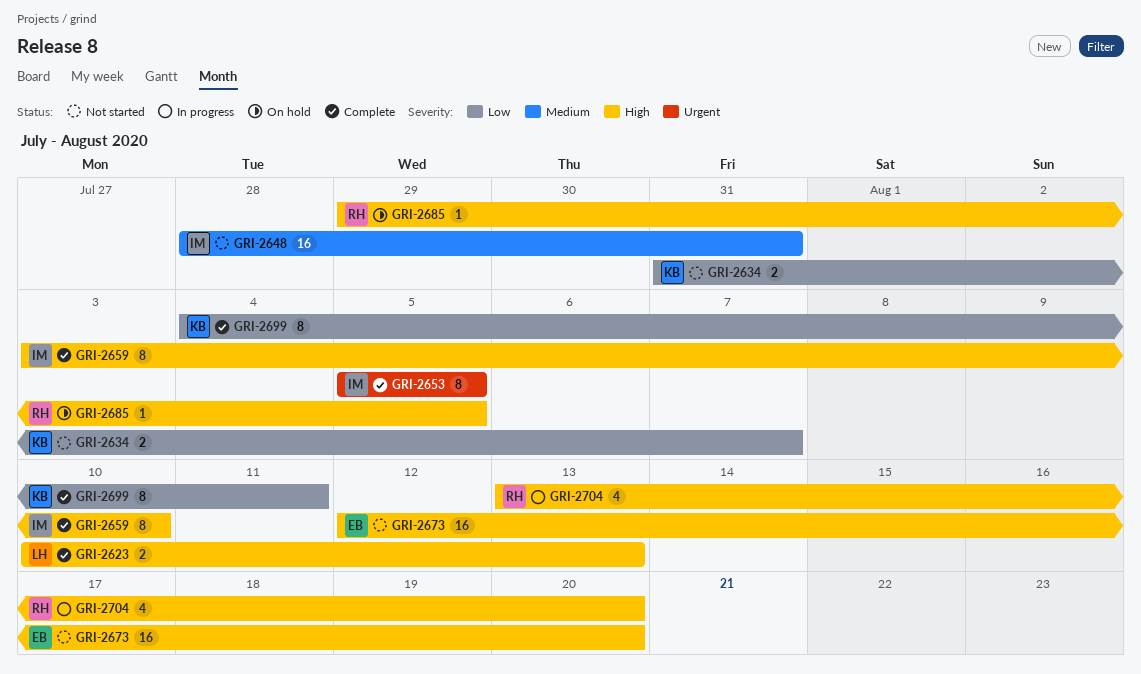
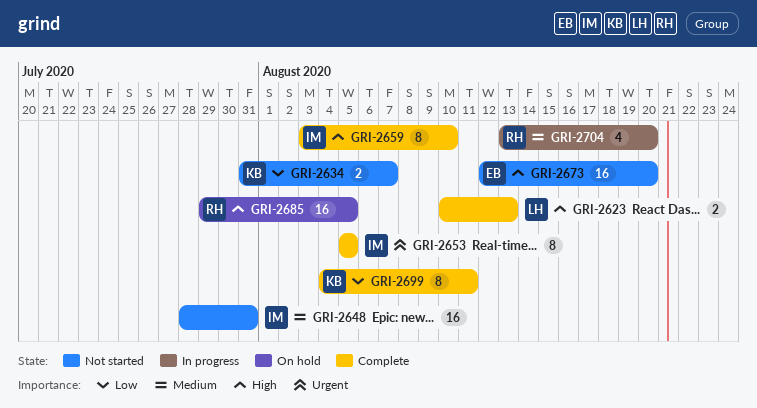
GRI-2685, estimate: 1 -> 16
GRI-2704, priority: High -> Medium

